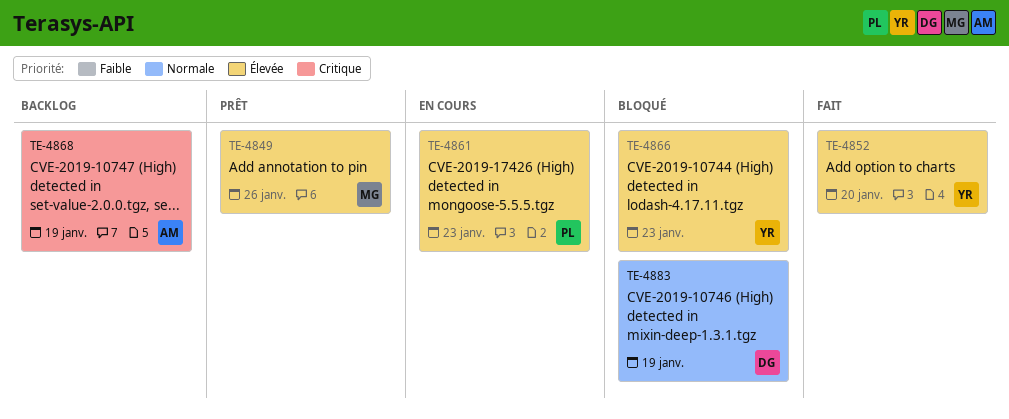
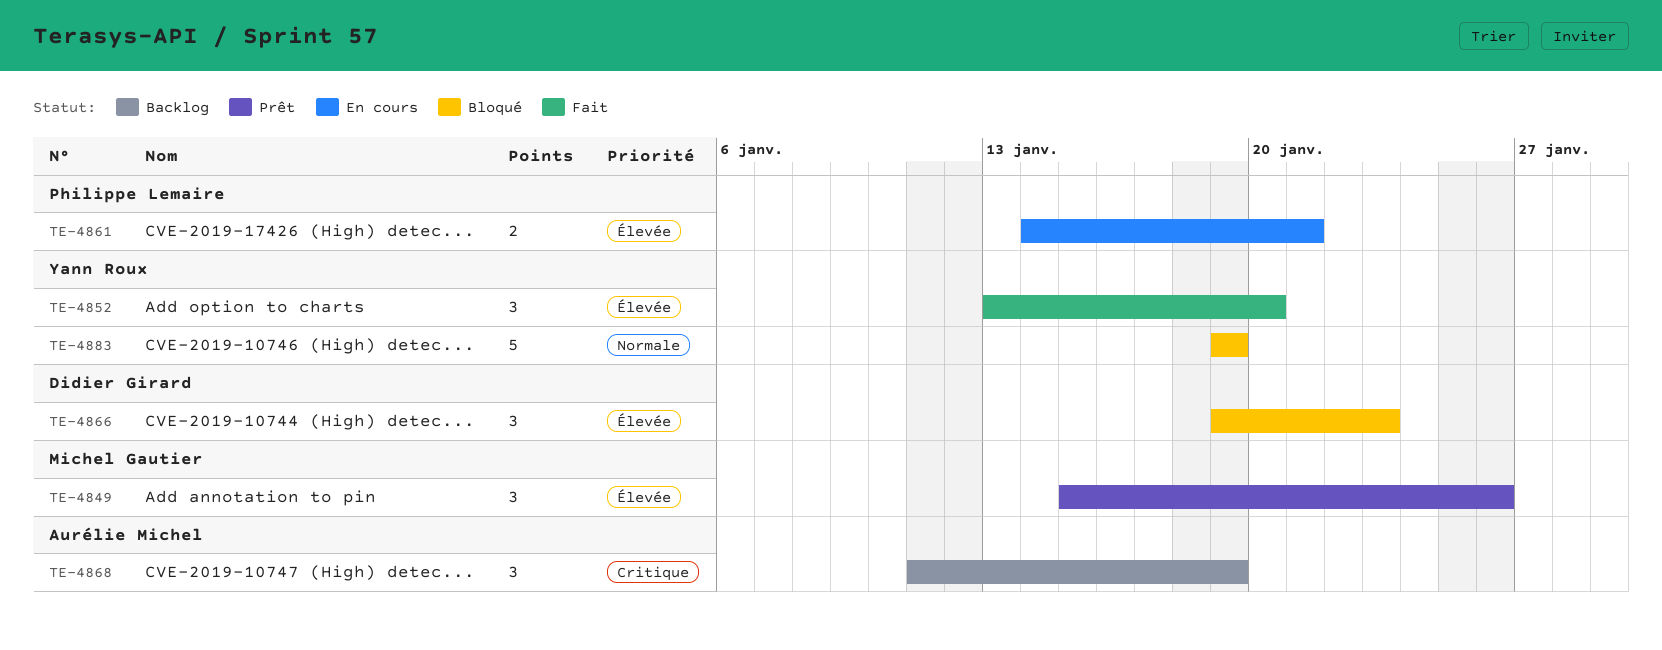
TE-4861, due: Jan 23 -> Jan 21
TE-4866, owner: Yann Roux -> Didier Girard
TE-4883, owner: Didier Girard -> Yann Roux

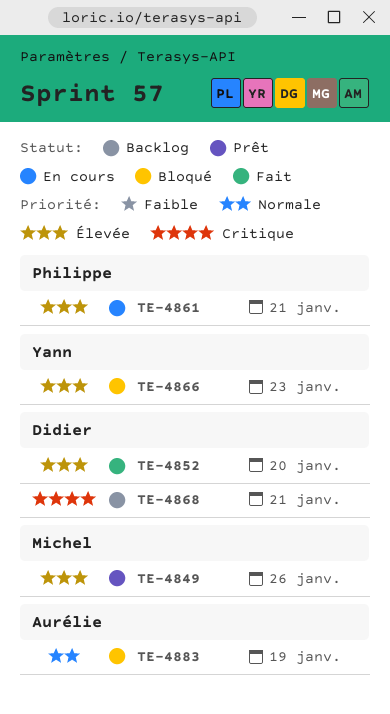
TE-4852, owner: Yann Roux -> Didier Girard
TE-4866, owner: Didier Girard -> Yann Roux
TE-4868, owner: Aurélie Michel -> Didier Girard
TE-4868, due: Jan 19 -> Jan 21
TE-4883, owner: Yann Roux -> Aurélie Michel

